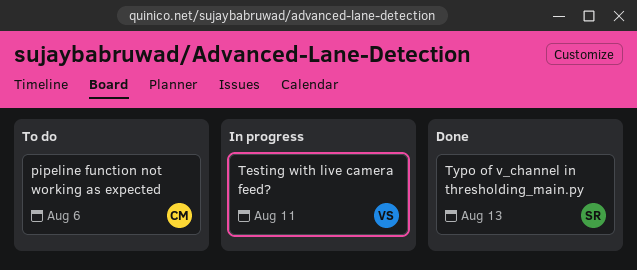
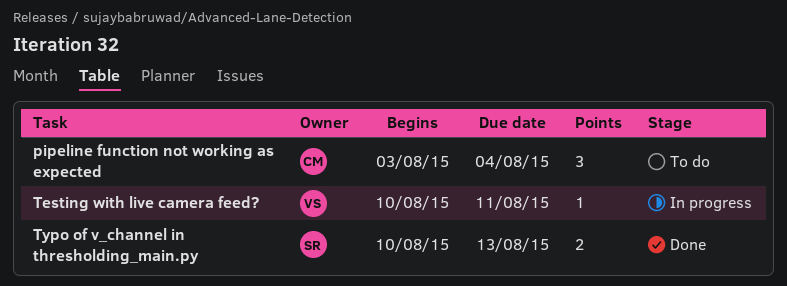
pipeline function not working as expected, due: Aug 6 -> Aug 4

